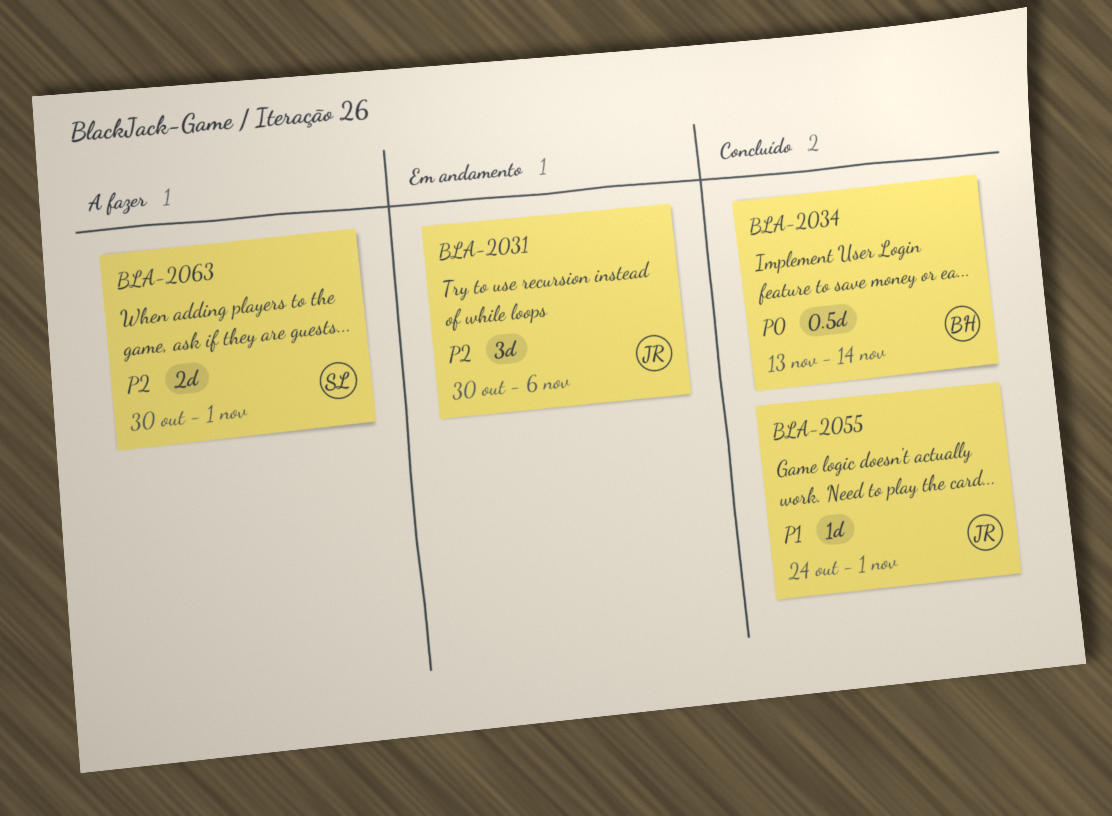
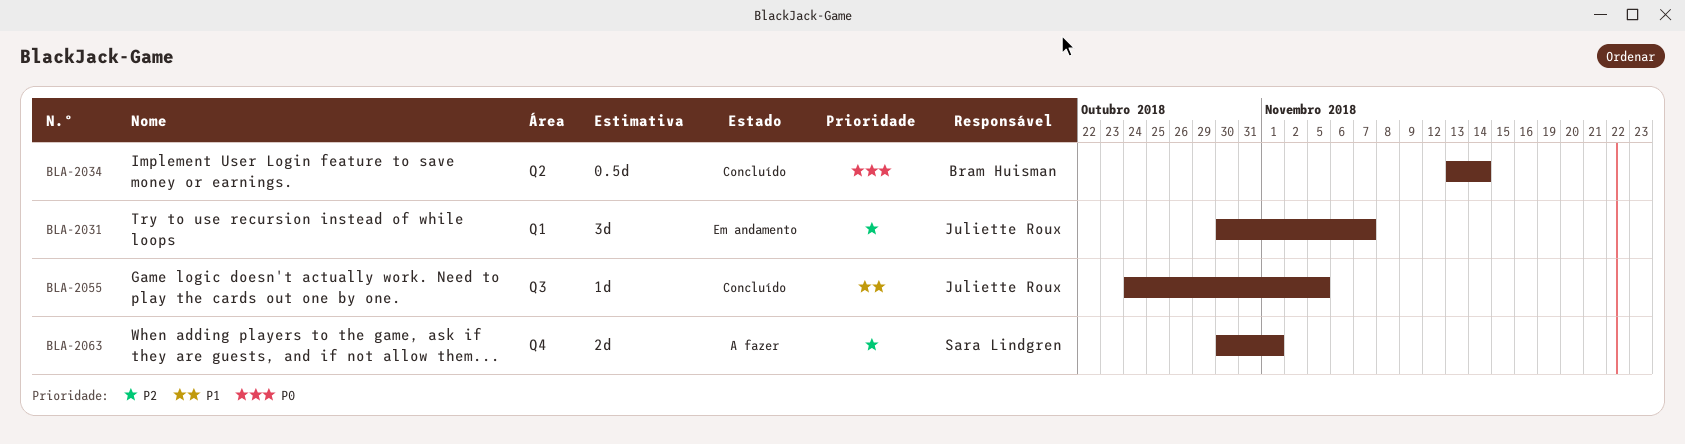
BLA-2031, due: Nov 6 -> Nov 7
BLA-2055, due: Nov 1 -> Nov 5

